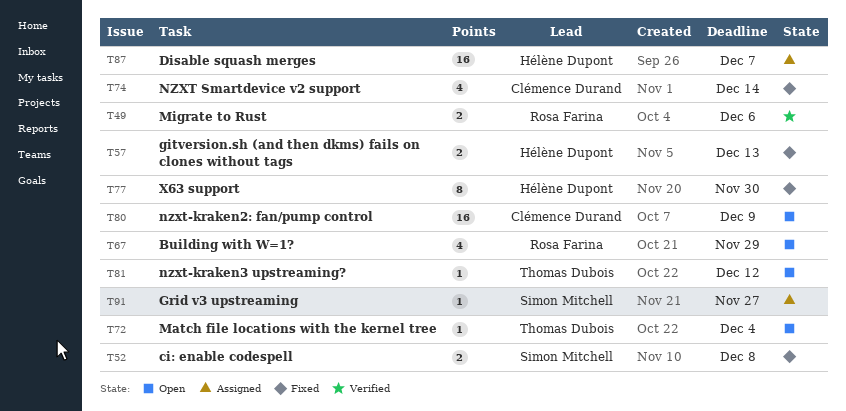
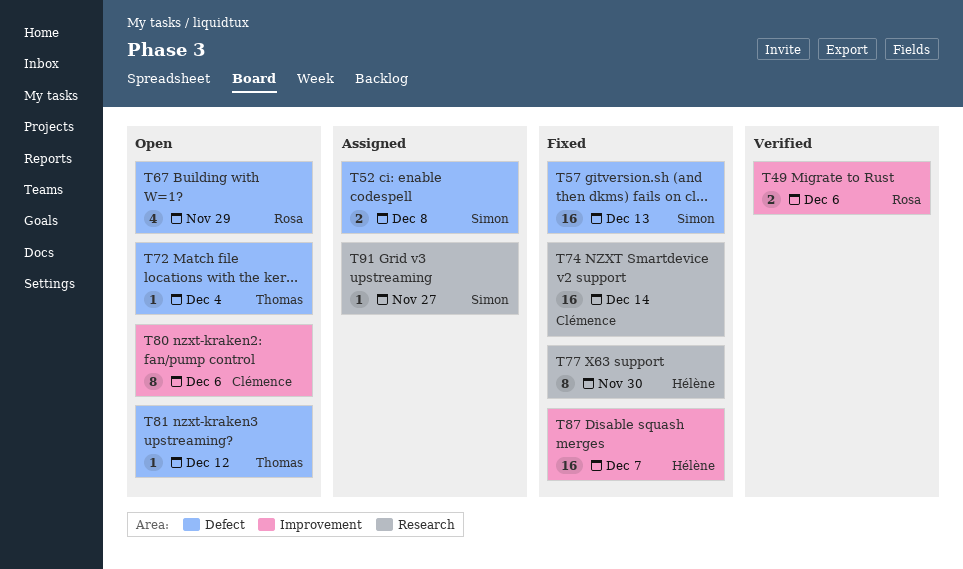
T52, status: Fixed -> Assigned
T57, owner: Hélène Dupont -> Simon Mitchell
T57, estimate: 2 -> 16
T74, estimate: 4 -> 16
T80, estimate: 16 -> 8
T80, due: Dec 9 -> Dec 6
T87, status: Assigned -> Fixed

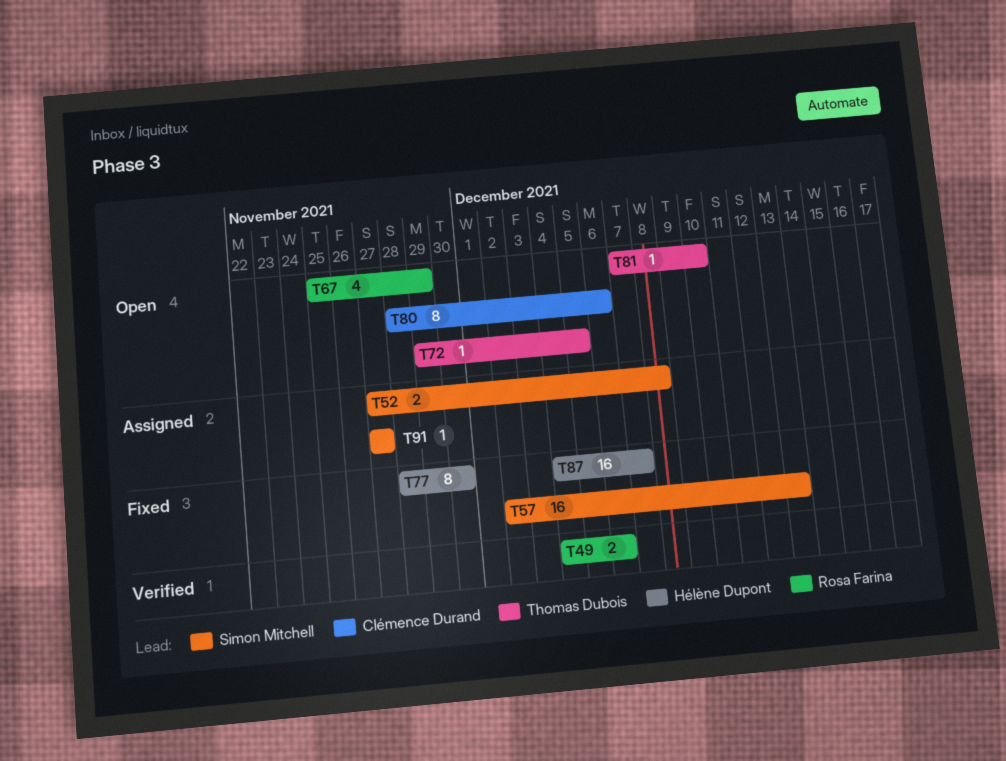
T72, due: Dec 4 -> Dec 5
T74: present -> none
T81, due: Dec 12 -> Dec 10

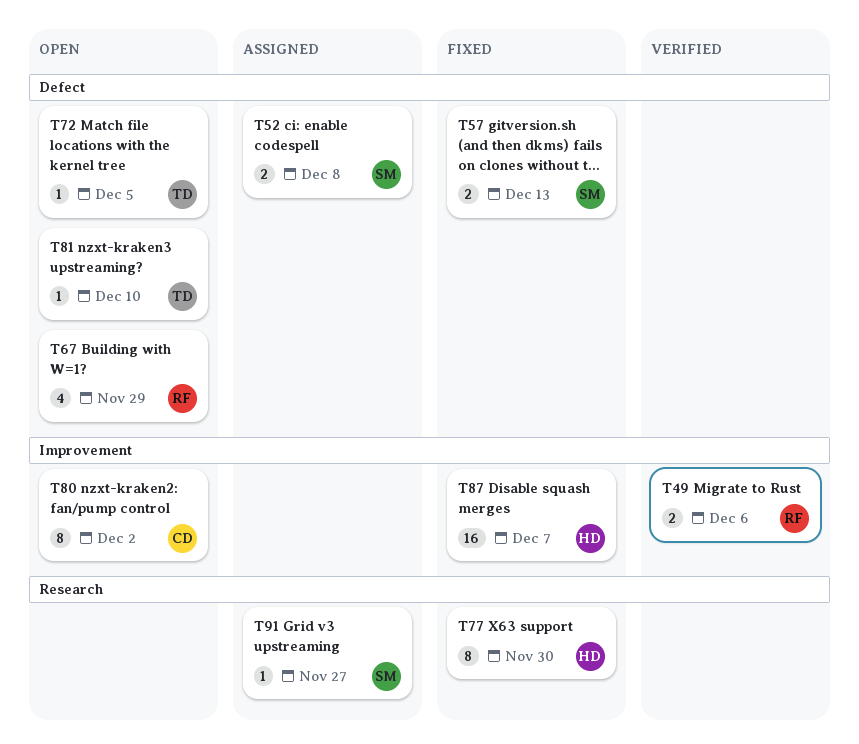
T57, estimate: 16 -> 2
T80, due: Dec 6 -> Dec 2

